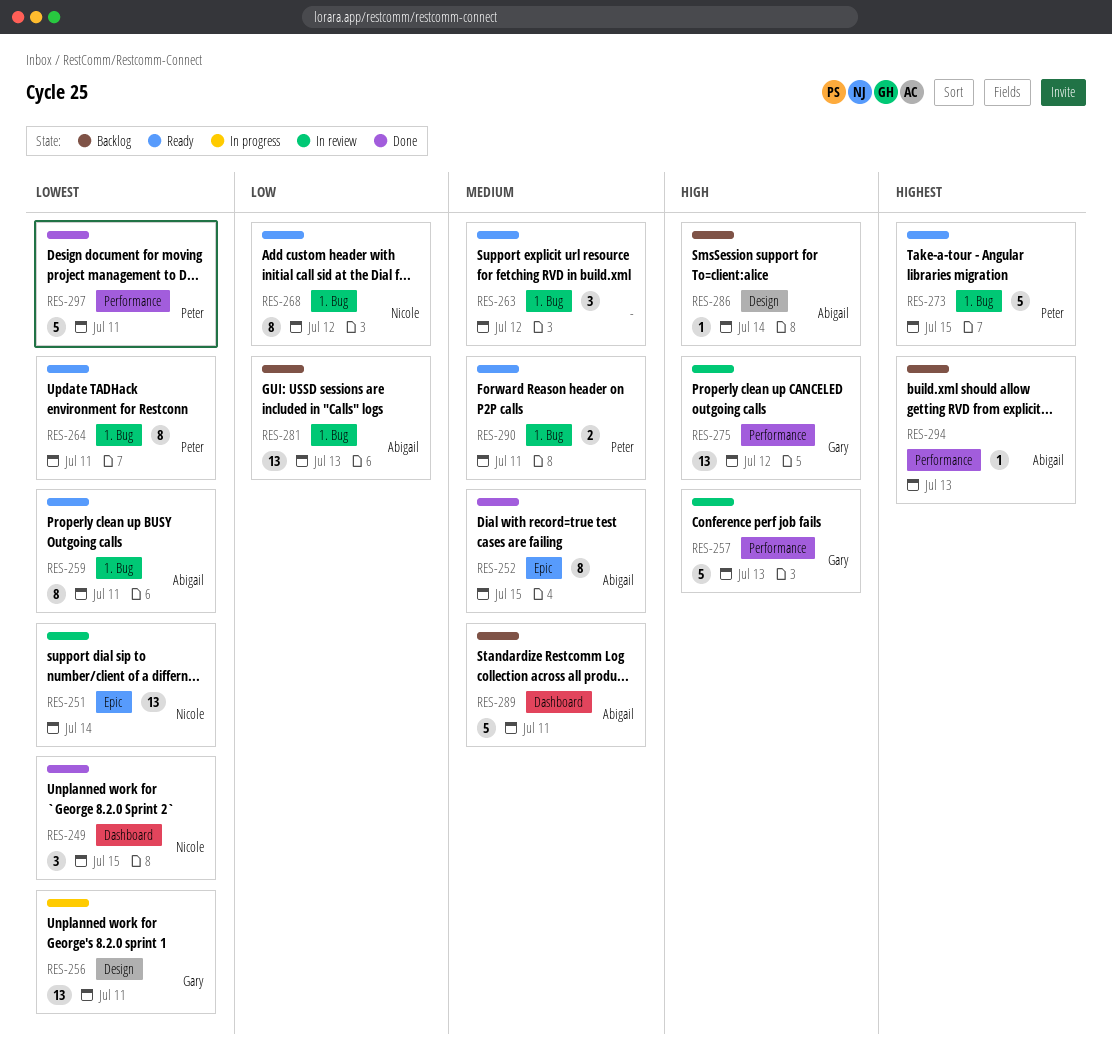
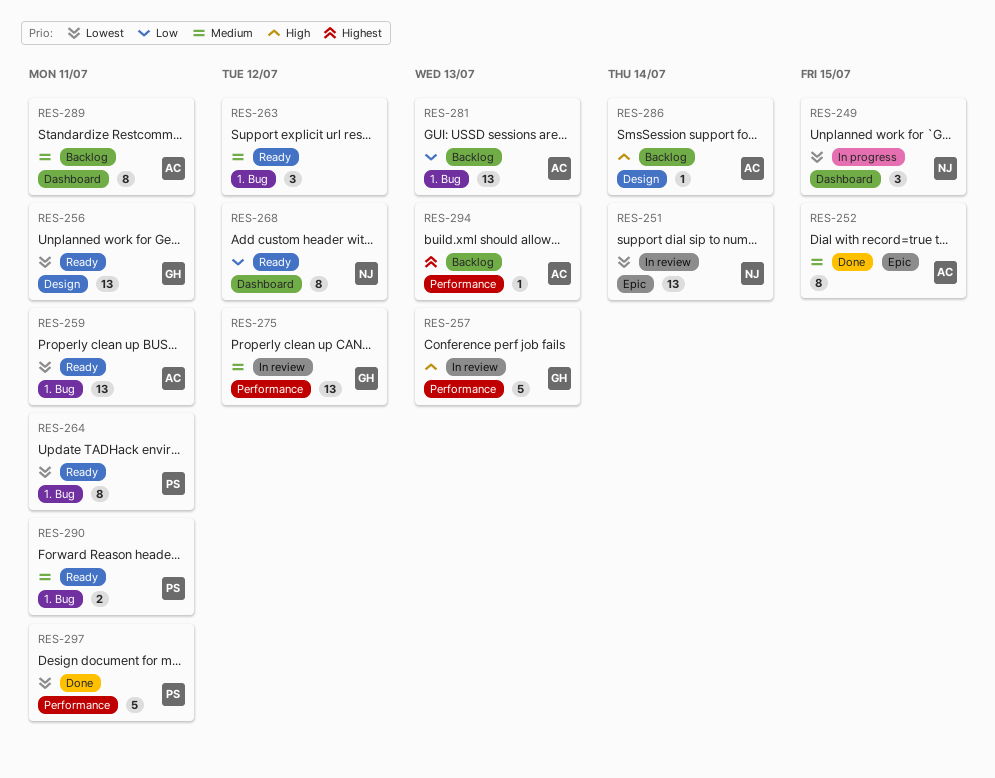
RES-249, status: Done -> In progress
RES-256, status: In progress -> Ready
RES-259, estimate: 8 -> 13
RES-268, label: 1. Bug -> Dashboard
RES-273: present -> none
RES-275, priority: High -> Medium
RES-289, estimate: 5 -> 8

